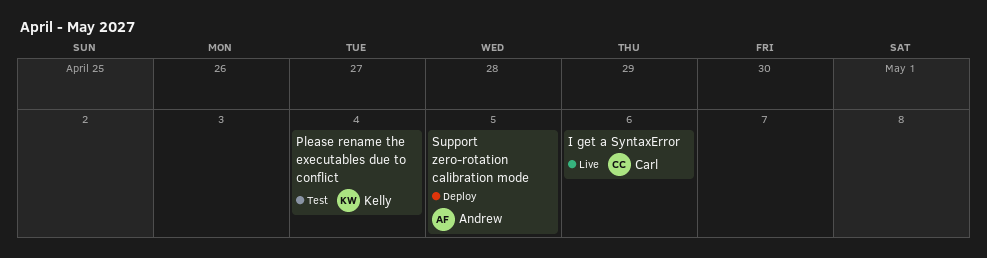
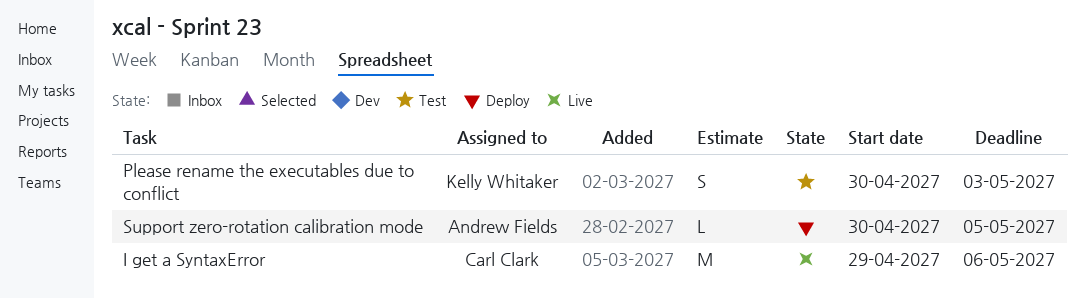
Please rename the executables due to conflict, due: May 4 -> May 3

